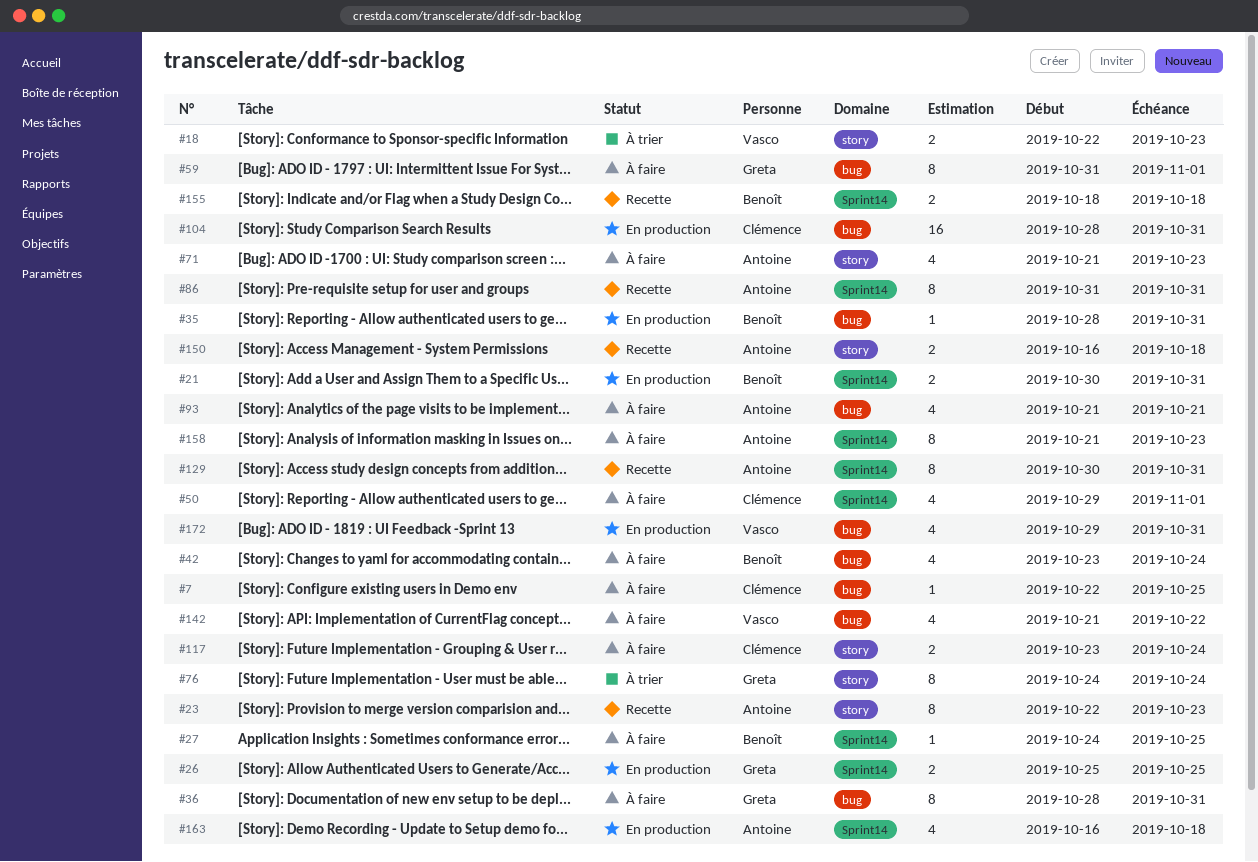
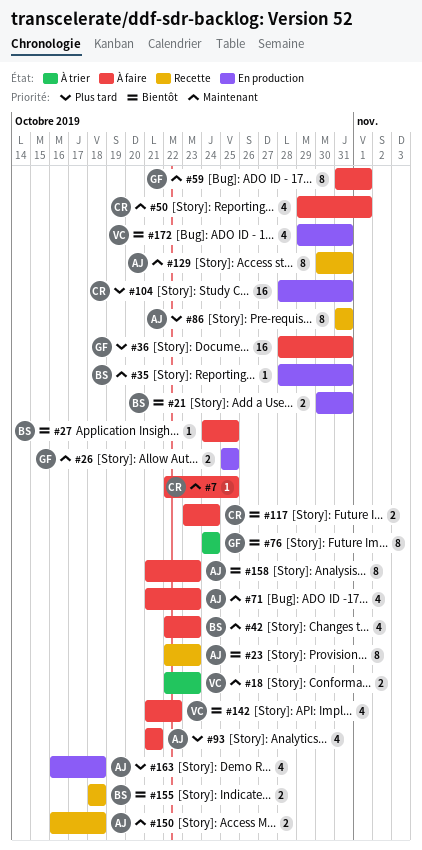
#36, estimate: 8 -> 16
#42, start: Oct 23 -> Oct 22
#42, due: Oct 24 -> Oct 23

